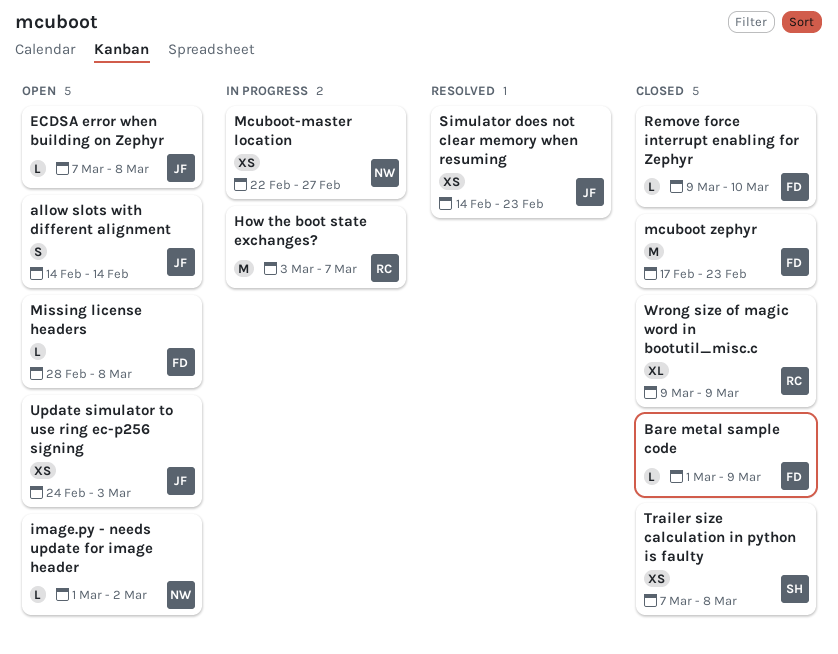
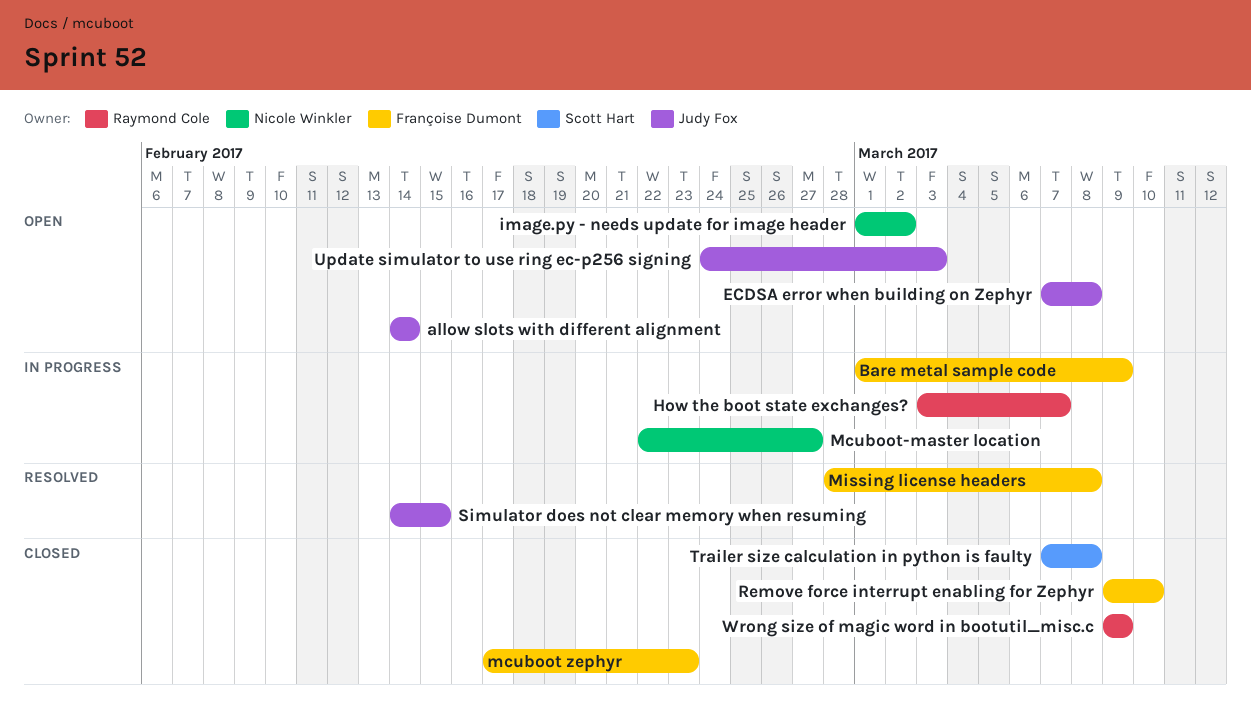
Bare metal sample code, status: Closed -> In progress
Missing license headers, status: Open -> Resolved
Simulator does not clear memory when resuming, due: Feb 23 -> Feb 15

